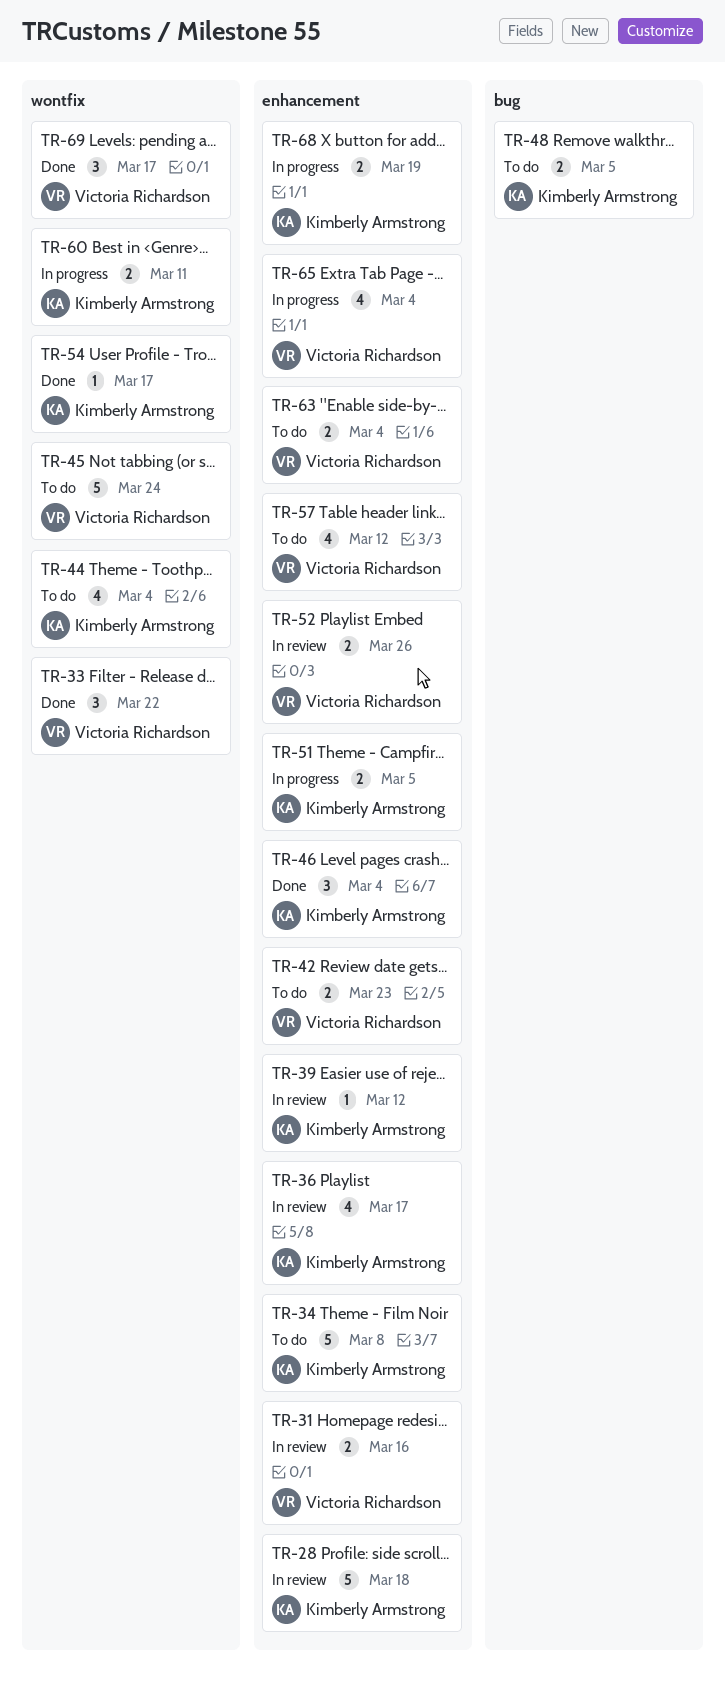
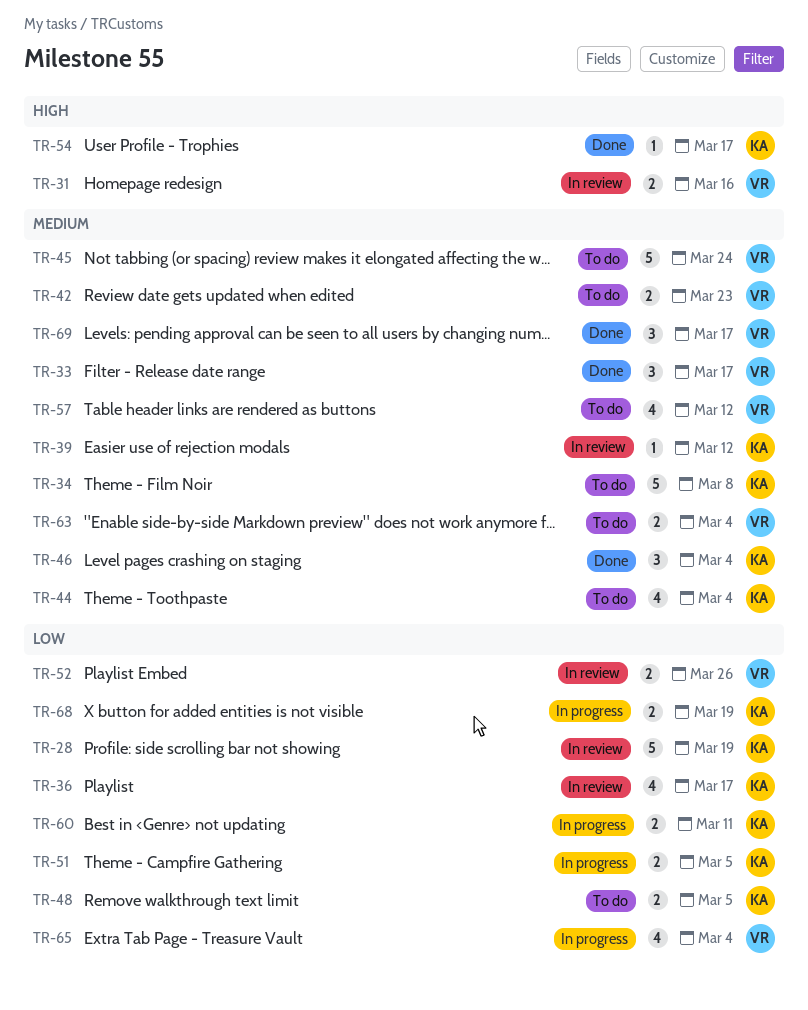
TR-28, due: Mar 18 -> Mar 19
TR-33, due: Mar 22 -> Mar 17

